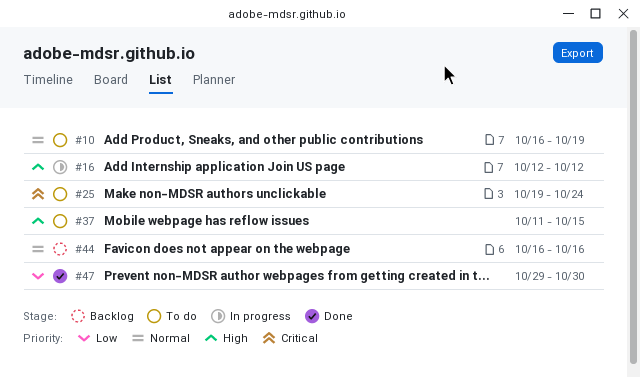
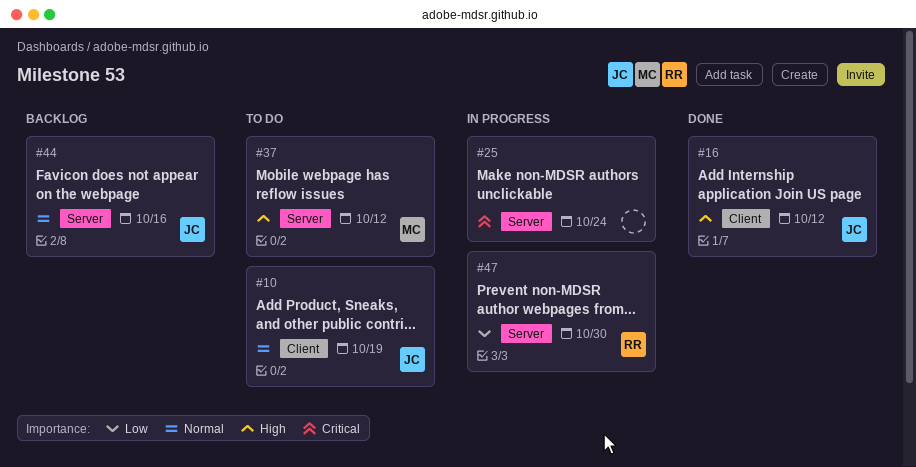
#16, status: In progress -> Done
#25, status: To do -> In progress
#37, due: Oct 15 -> Oct 12
#47, status: Done -> In progress

